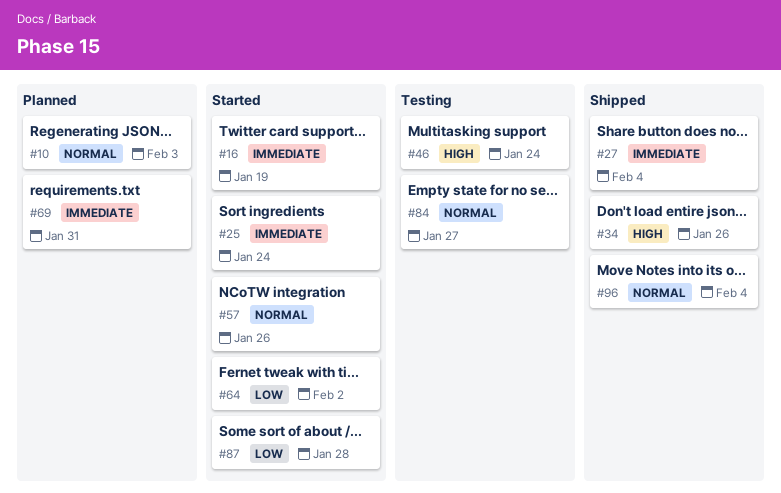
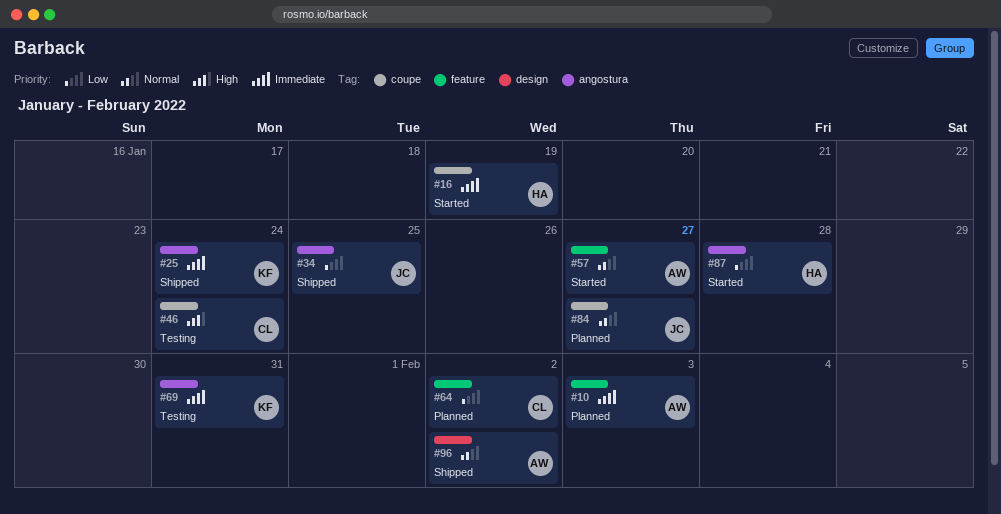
#10, priority: Normal -> Immediate
#25, status: Started -> Shipped
#27: present -> none
#34, priority: High -> Low
#34, due: Jan 26 -> Jan 25
#57, due: Jan 26 -> Jan 27
#64, status: Started -> Planned
#69, status: Planned -> Testing
#84, status: Testing -> Planned
#96, due: Feb 4 -> Feb 2

